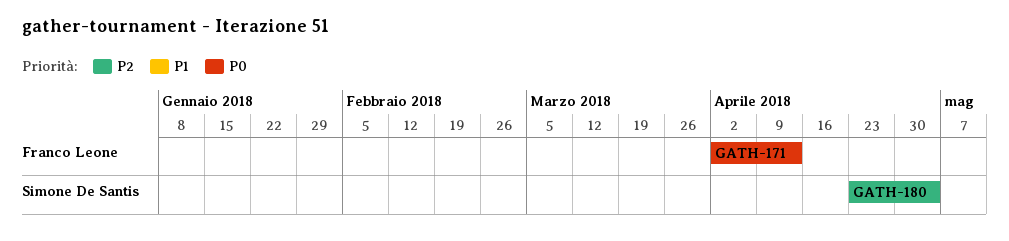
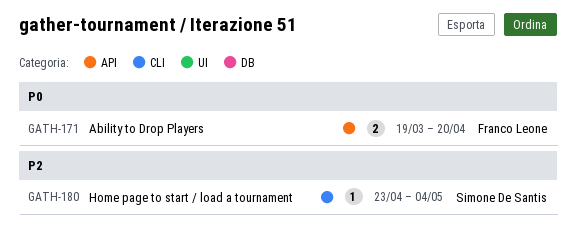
GATH-171, start: Apr 2 -> Mar 19
GATH-171, due: Apr 13 -> Apr 20

